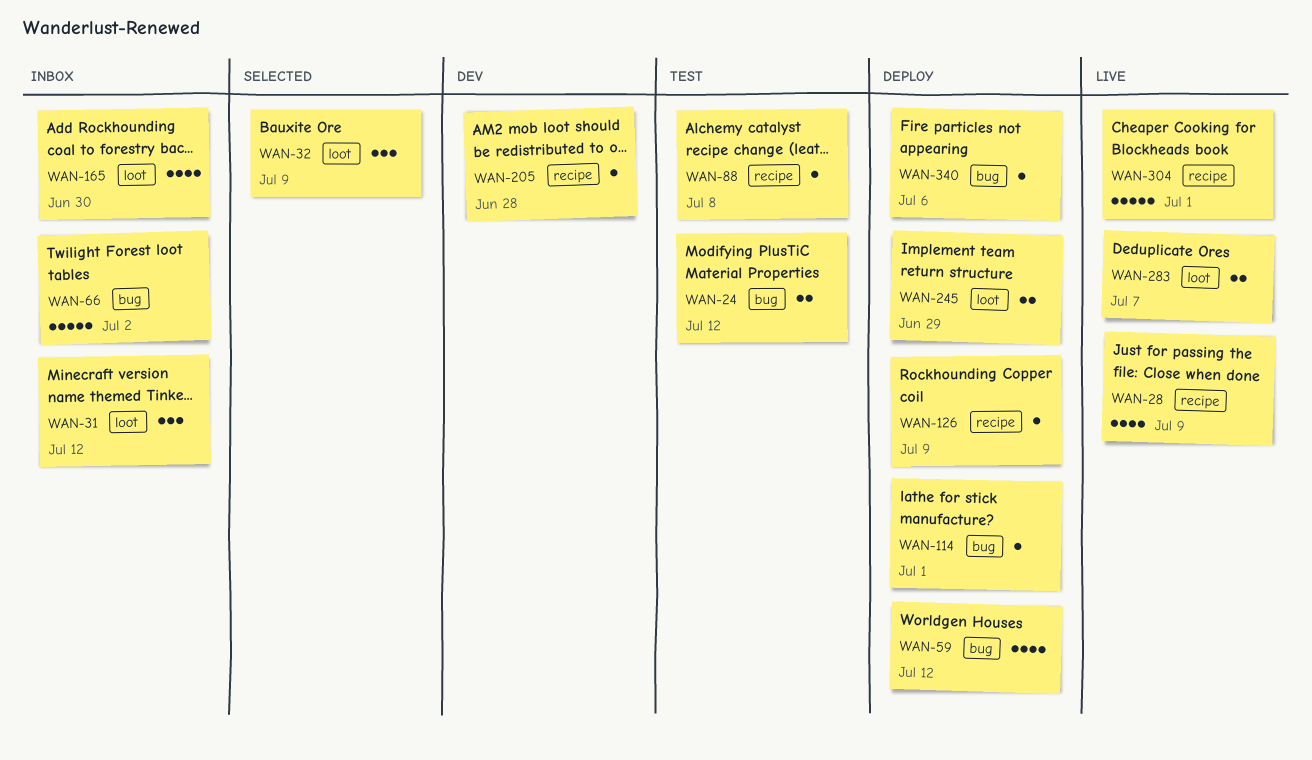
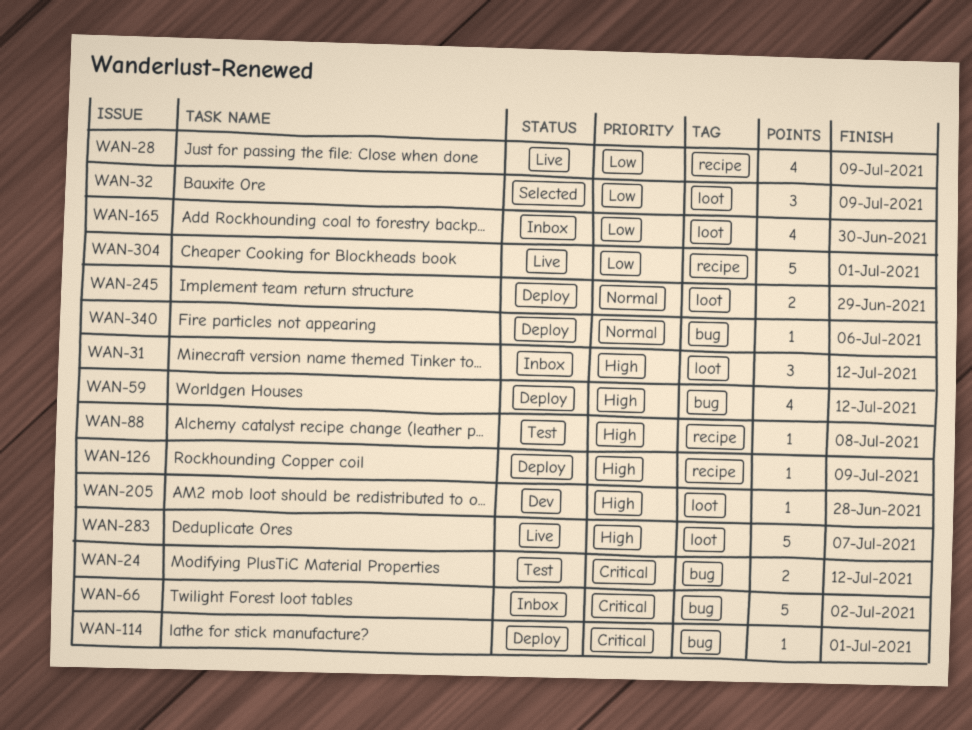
WAN-205, label: recipe -> loot
WAN-283, estimate: 2 -> 5

